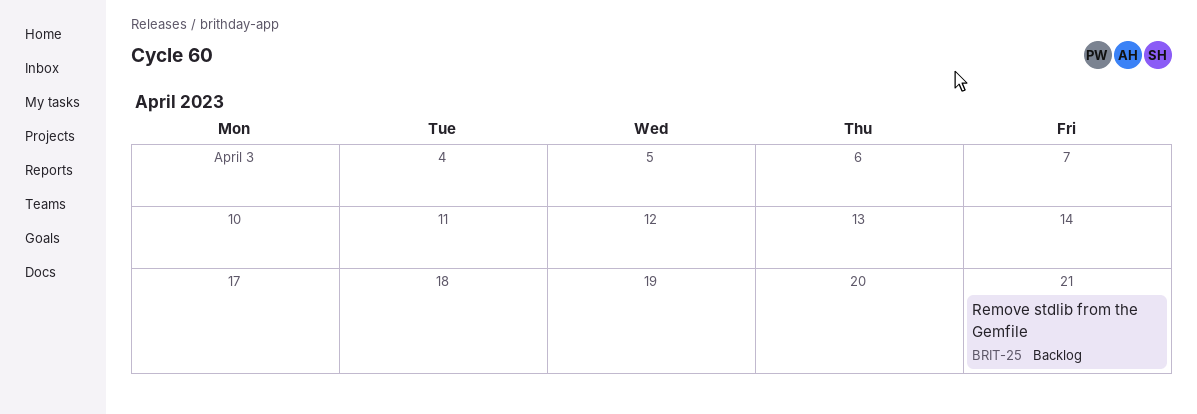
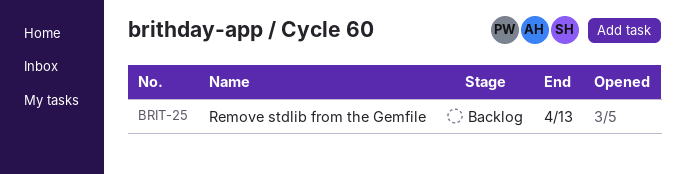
BRIT-25, due: Apr 21 -> Apr 13

